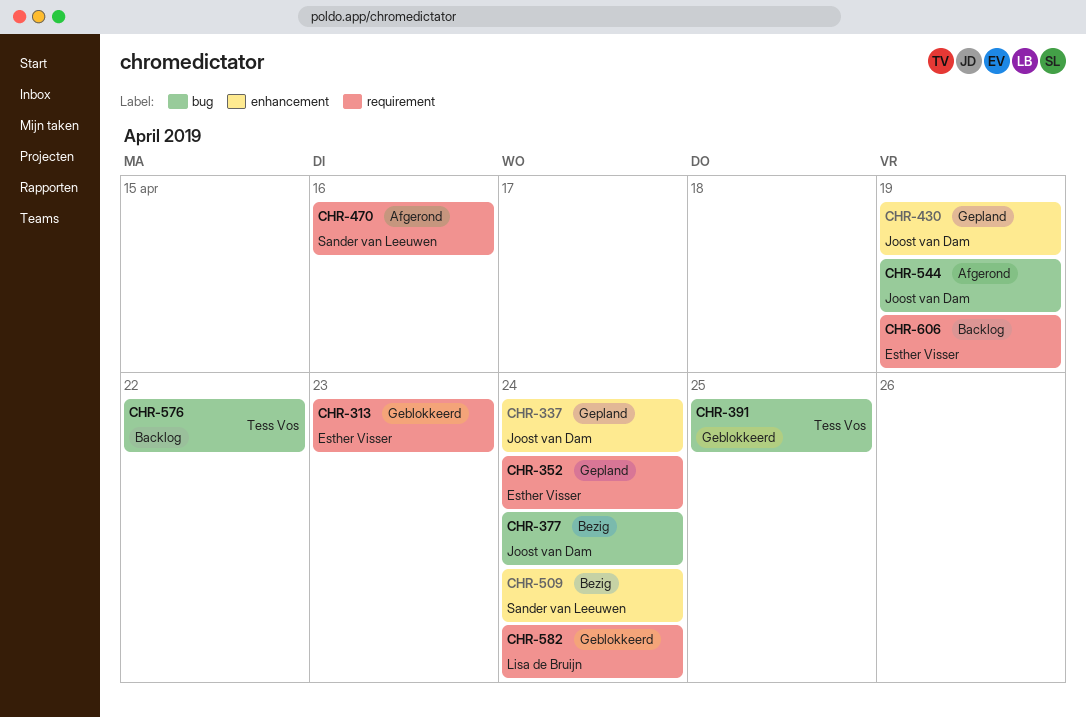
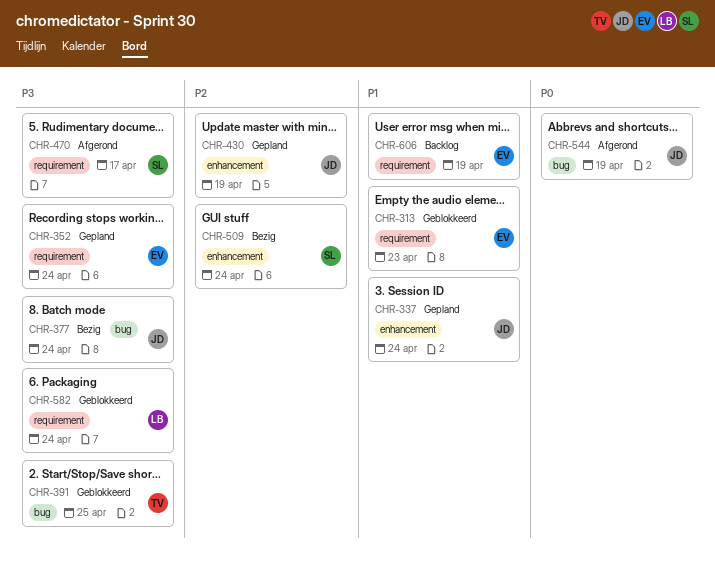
CHR-470, due: Apr 16 -> Apr 17
CHR-576: present -> none

